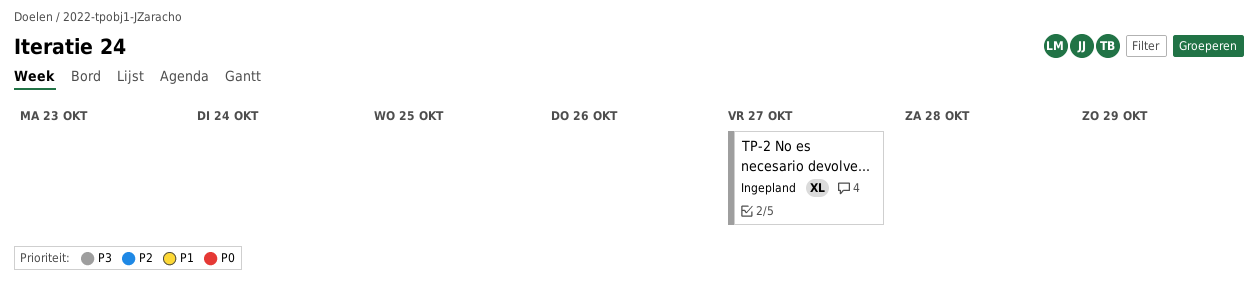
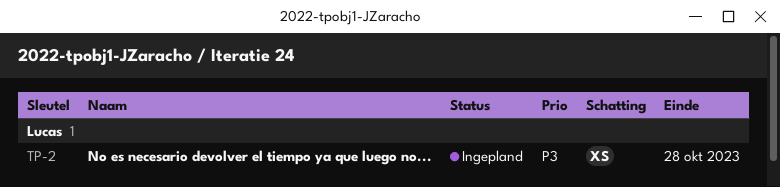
TP-2, estimate: XL -> XS
TP-2, due: Oct 27 -> Oct 28

